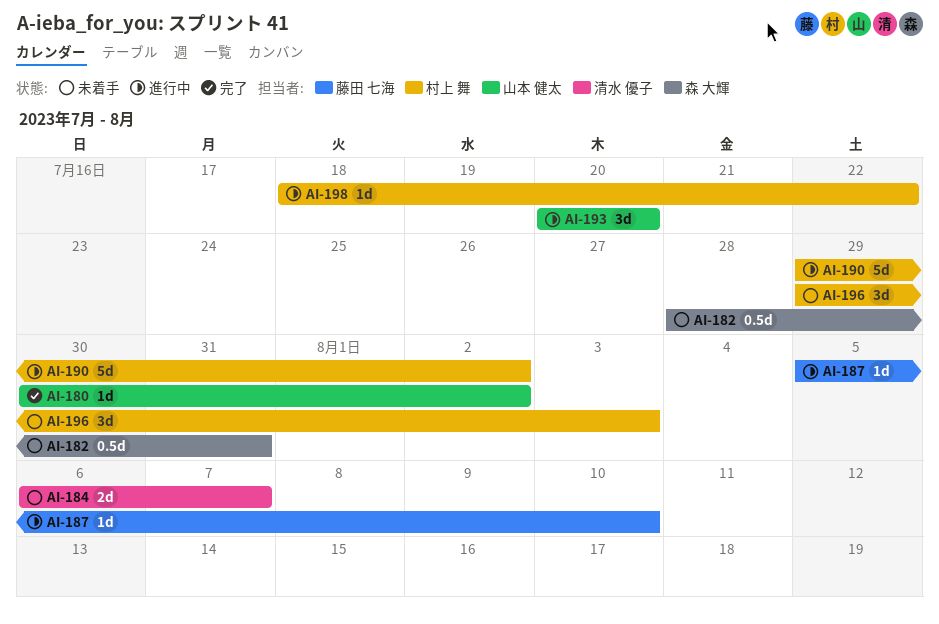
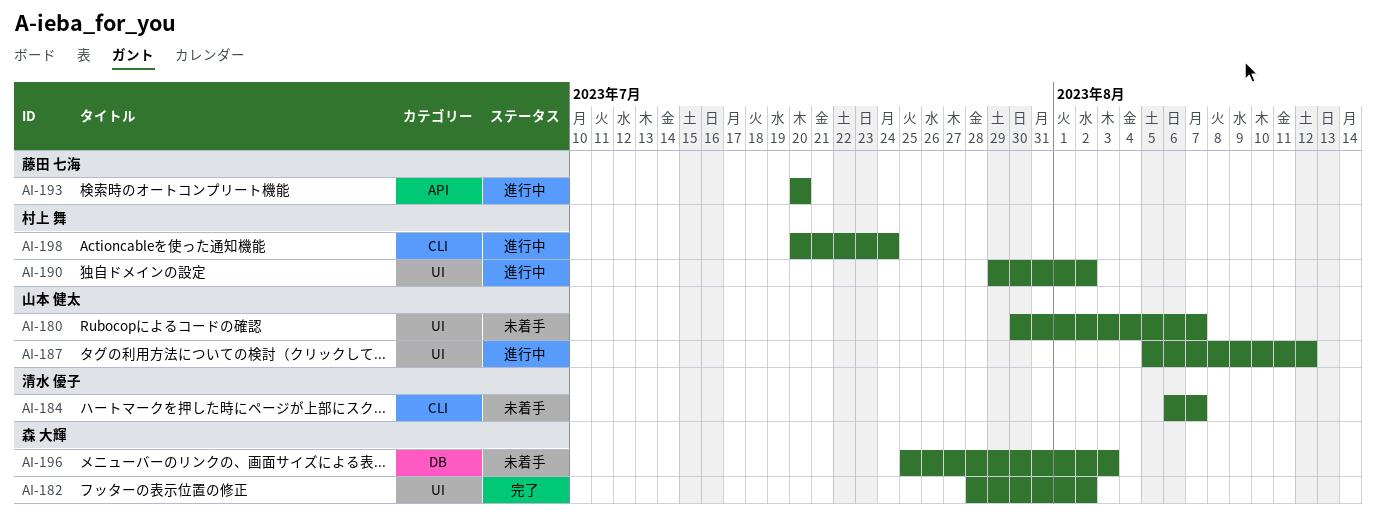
AI-180, status: 完了 -> 未着手
AI-180, due: Aug 2 -> Aug 7
AI-182, status: 未着手 -> 完了
AI-182, due: Jul 31 -> Aug 2
AI-187, owner: 藤田 七海 -> 山本 健太
AI-187, due: Aug 10 -> Aug 12
AI-193, owner: 山本 健太 -> 藤田 七海
AI-196, owner: 村上 舞 -> 森 大輝
AI-196, start: Jul 29 -> Jul 25
AI-198, start: Jul 18 -> Jul 20
AI-198, due: Jul 22 -> Jul 24

